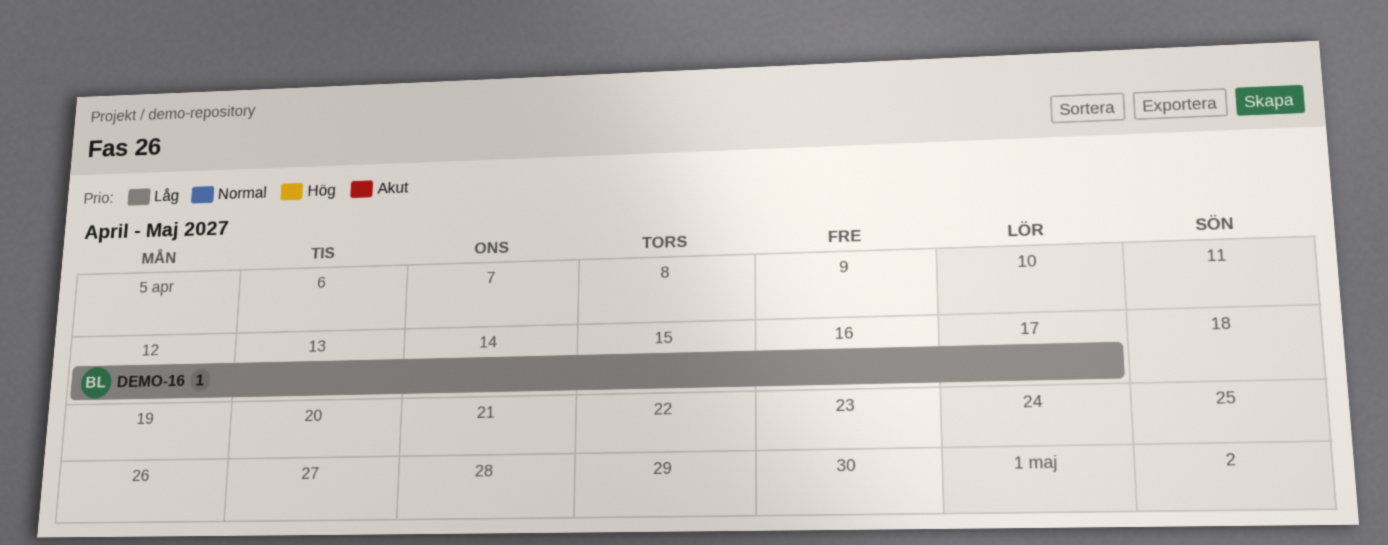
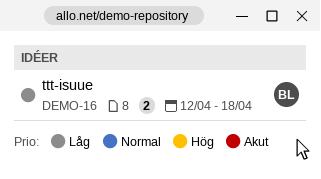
DEMO-16, estimate: 1 -> 2
DEMO-16, due: Apr 17 -> Apr 18

